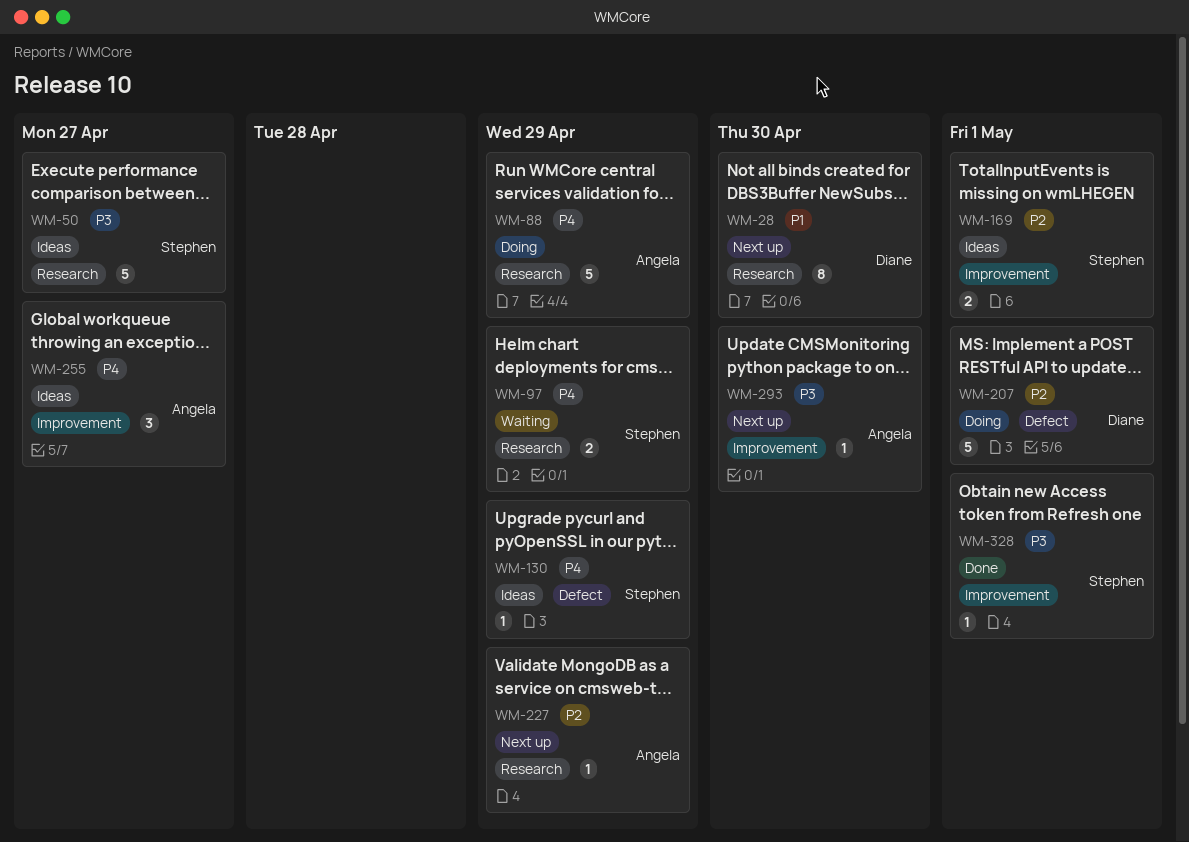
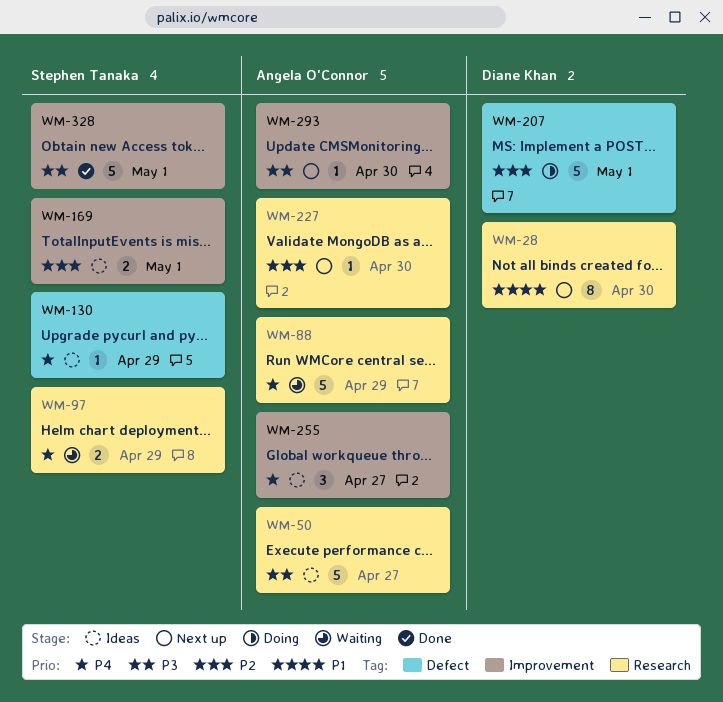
WM-50, owner: Stephen Tanaka -> Angela O'Connor
WM-88, status: Doing -> Waiting
WM-227, due: Apr 29 -> Apr 30
WM-328, estimate: 1 -> 5

